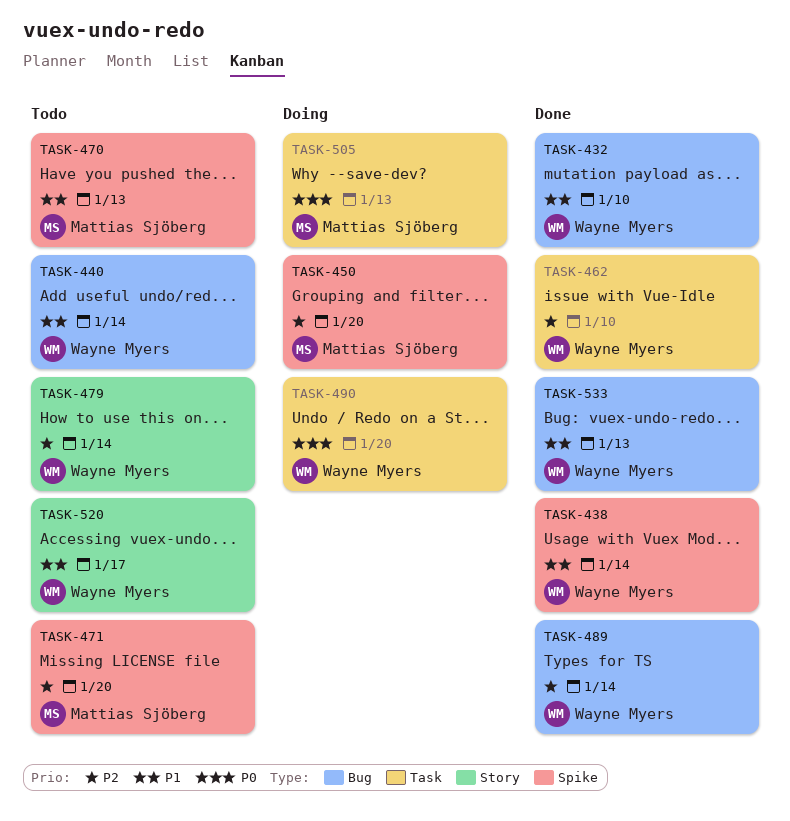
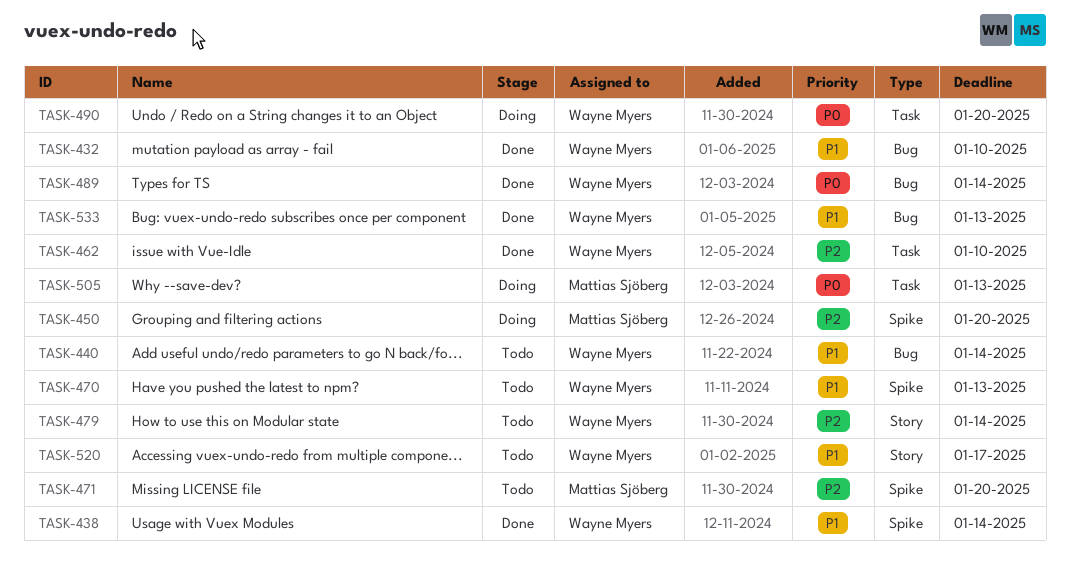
TASK-470, owner: Mattias Sjöberg -> Wayne Myers
TASK-489, priority: P2 -> P0

